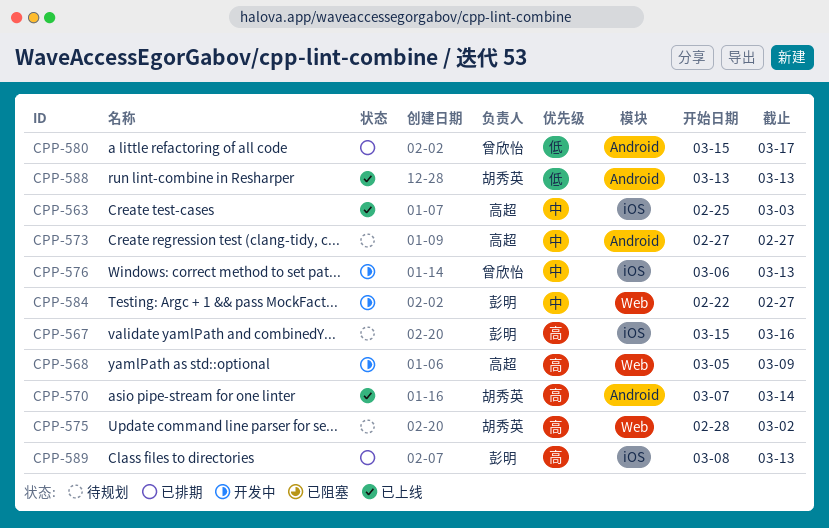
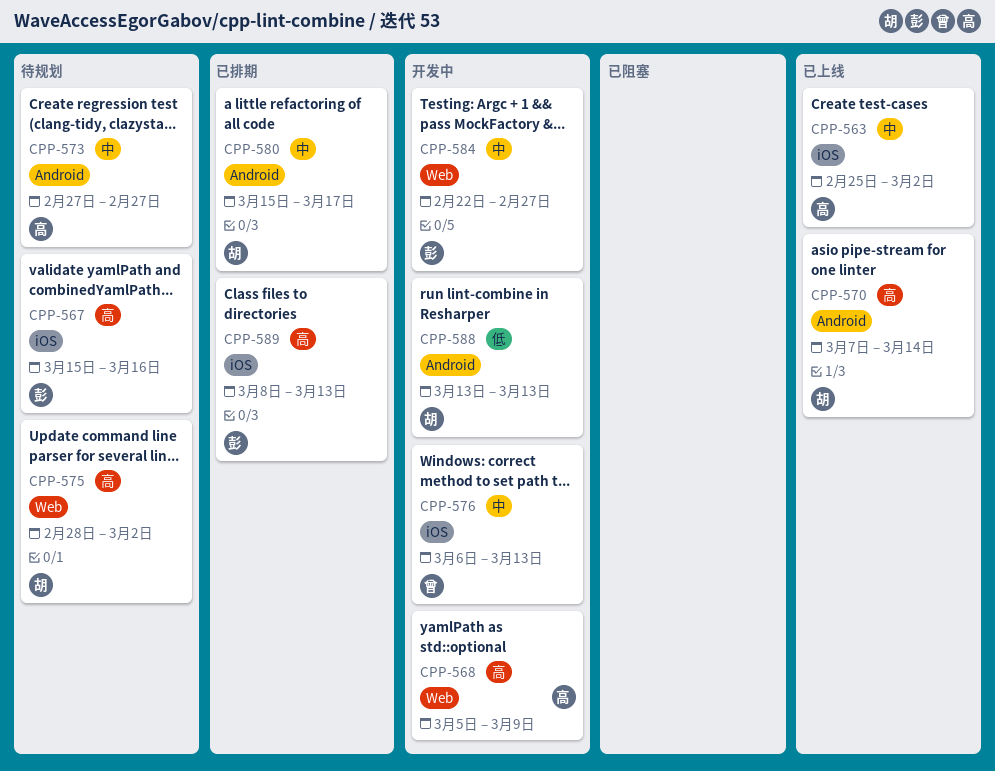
CPP-563, due: Mar 3 -> Mar 2
CPP-580, owner: 曾欣怡 -> 胡秀英
CPP-580, priority: 低 -> 中
CPP-588, status: 已上线 -> 开发中

